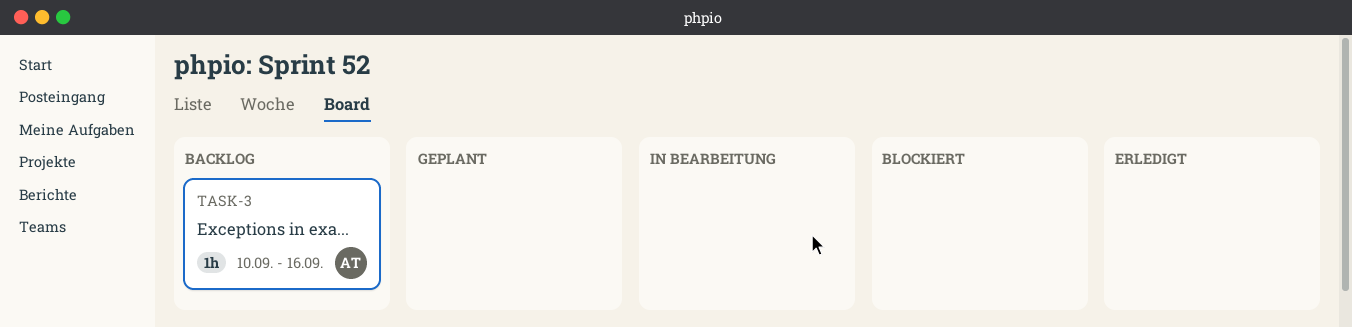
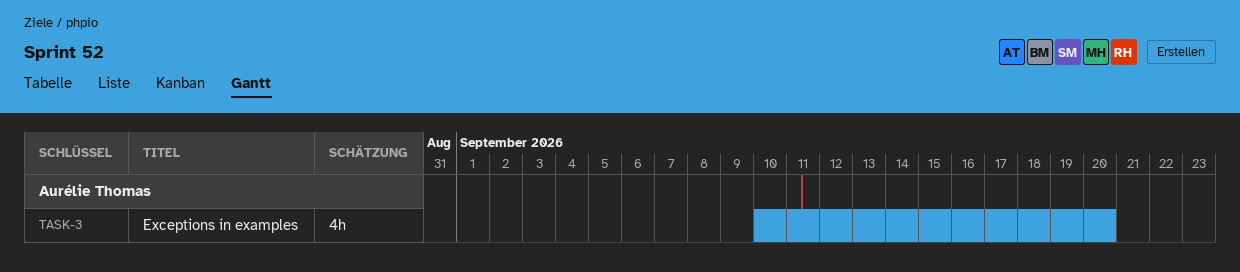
TASK-3, estimate: 1h -> 4h
TASK-3, due: Sep 16 -> Sep 20

